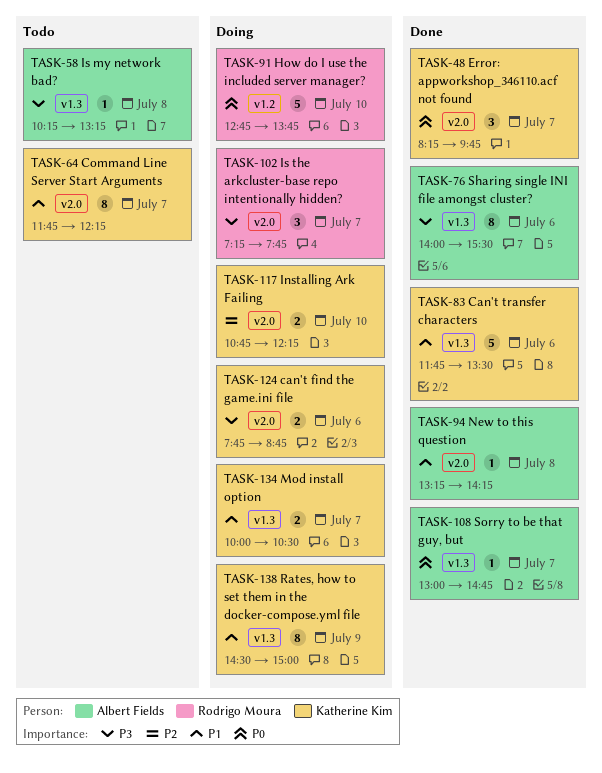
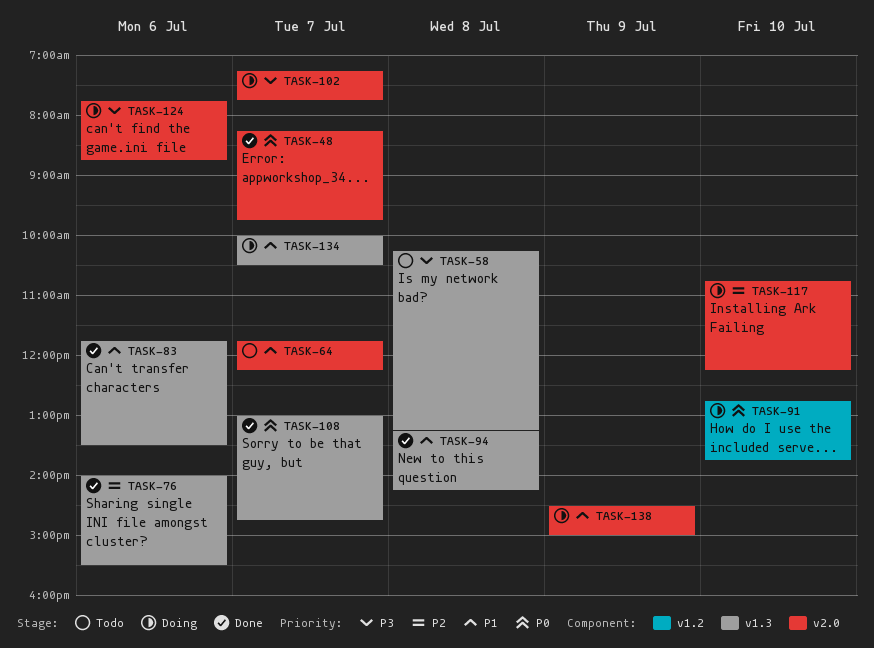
TASK-76, priority: P3 -> P2
TASK-94, label: v2.0 -> v1.3
TASK-138, label: v1.3 -> v2.0

